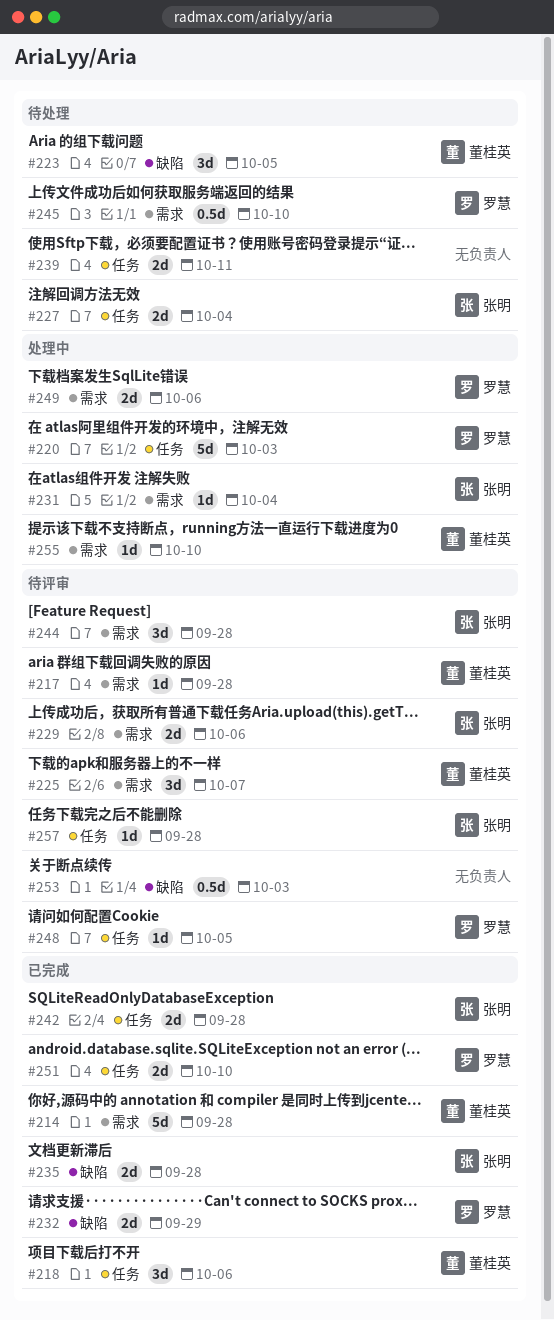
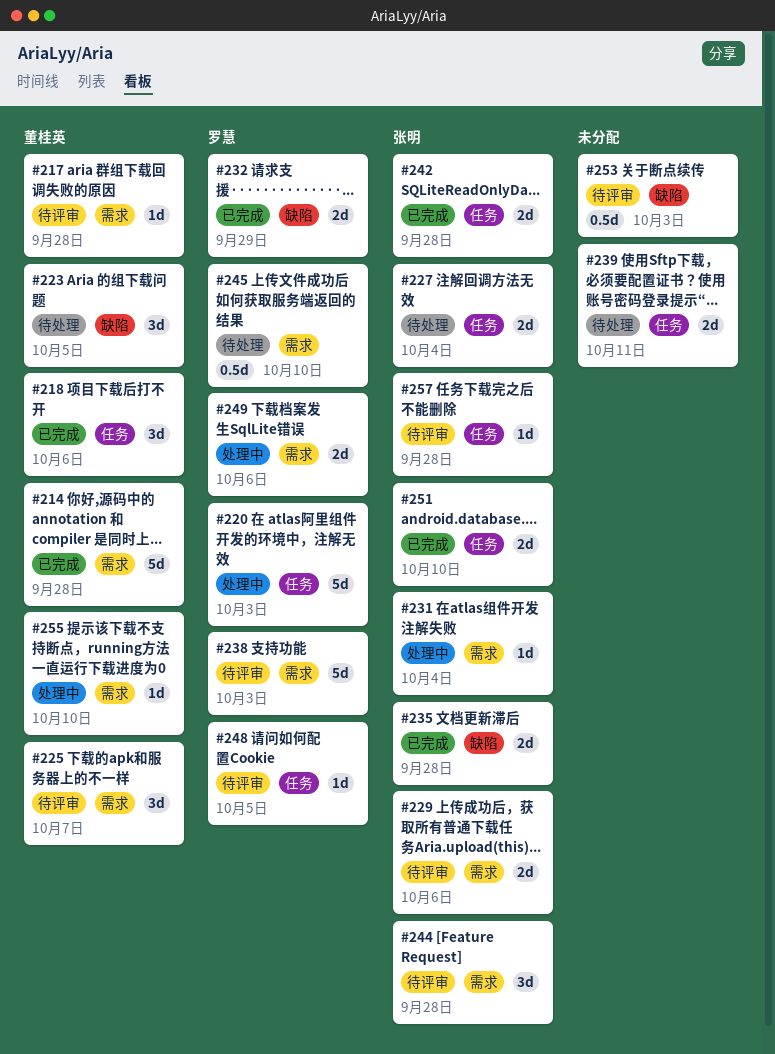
#238: none -> present
#251, owner: 罗慧 -> 张明

